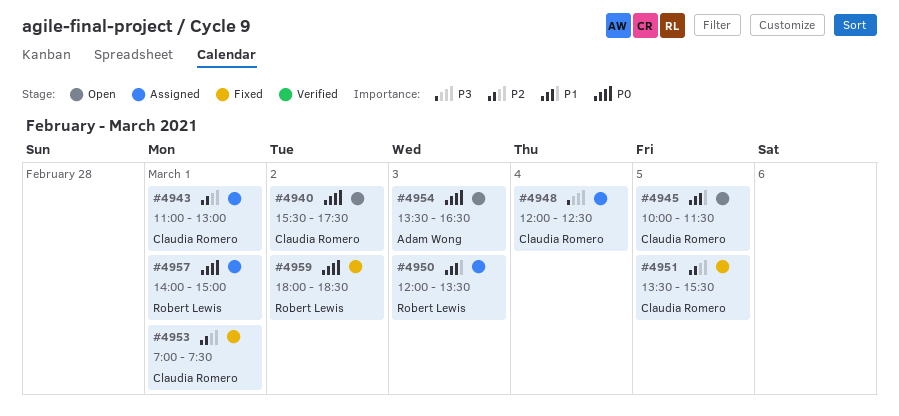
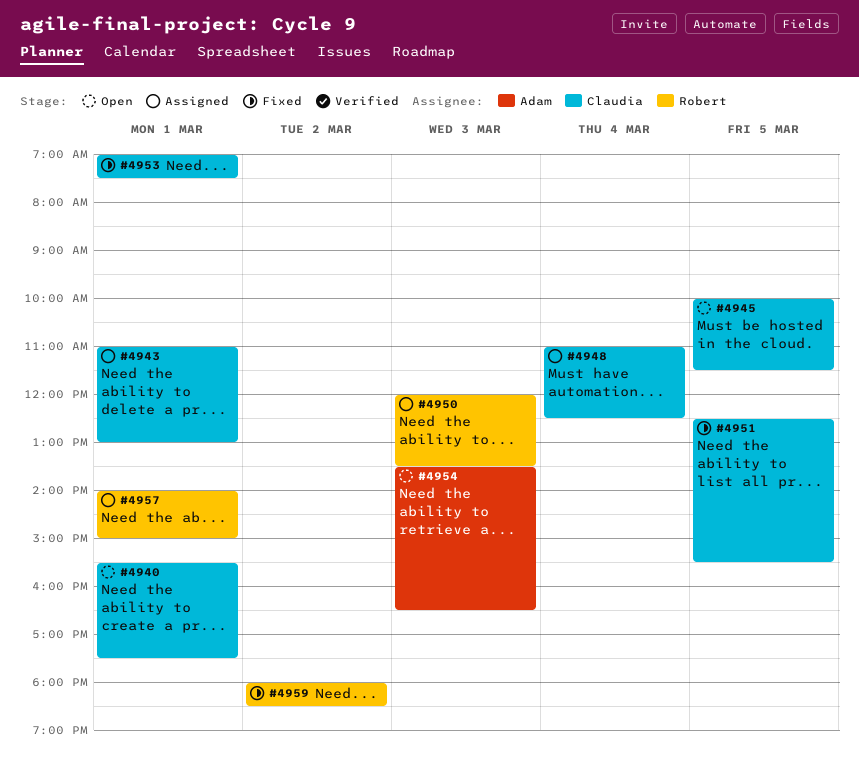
#4940, day: Mar 2 -> Mar 1
#4948, begins: 12:00 -> 11:00
#4951, begins: 13:30 -> 12:30

